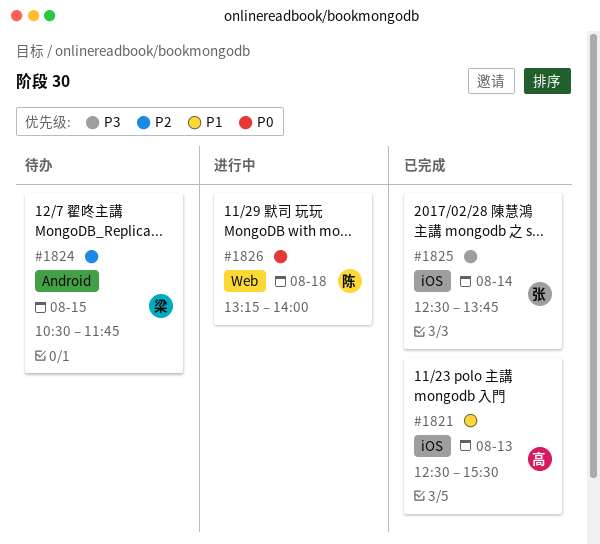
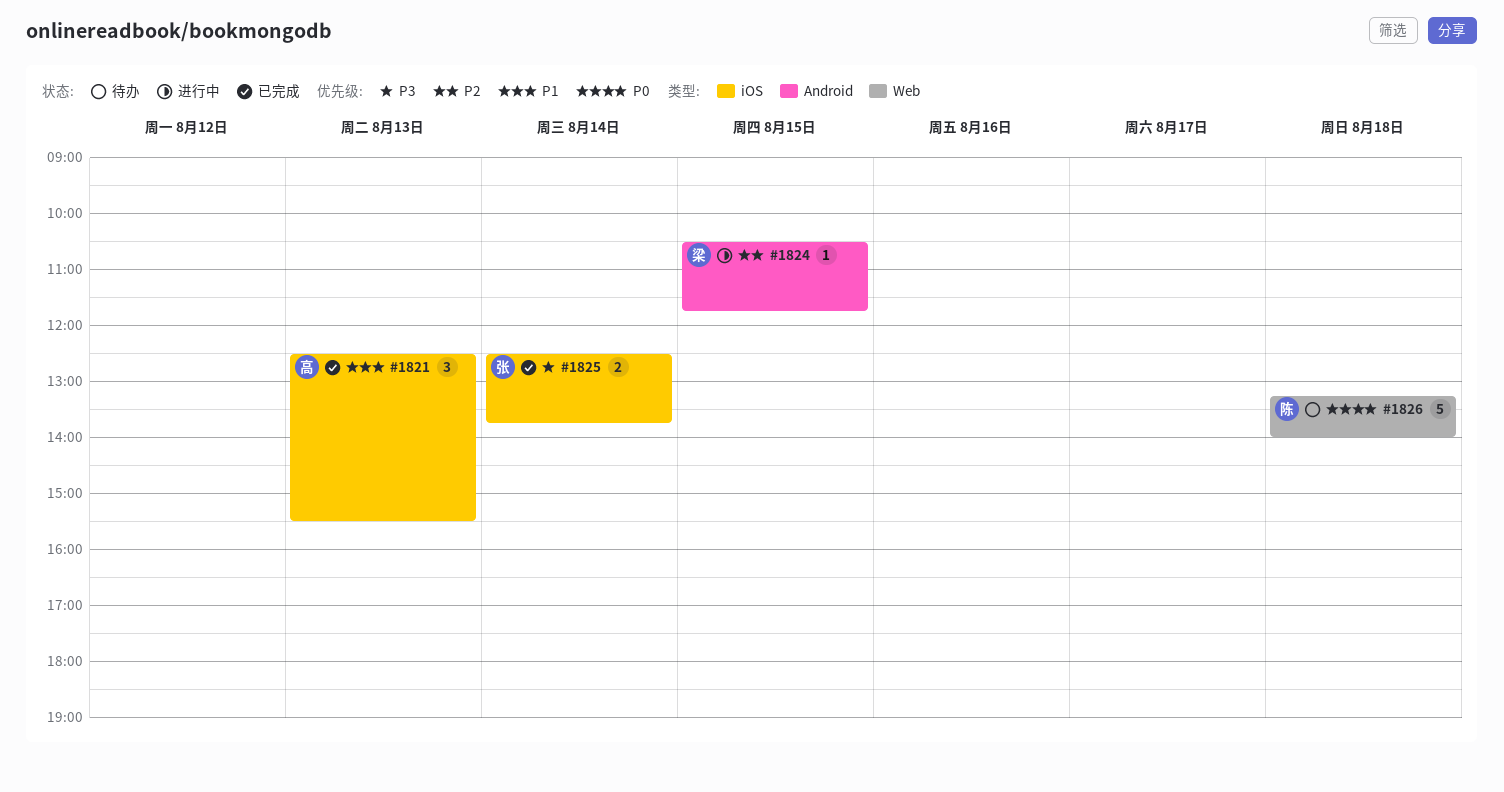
#1824, status: 待办 -> 进行中
#1826, status: 进行中 -> 待办

